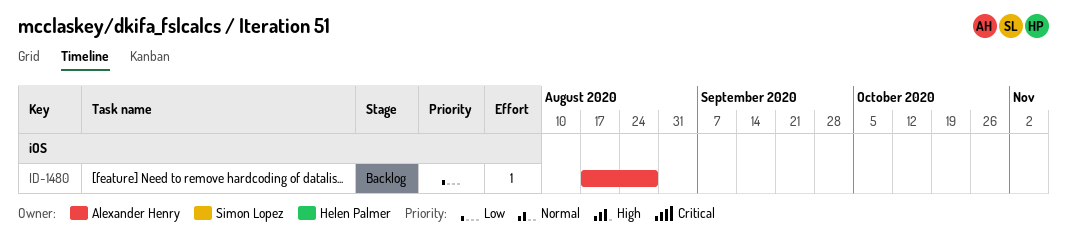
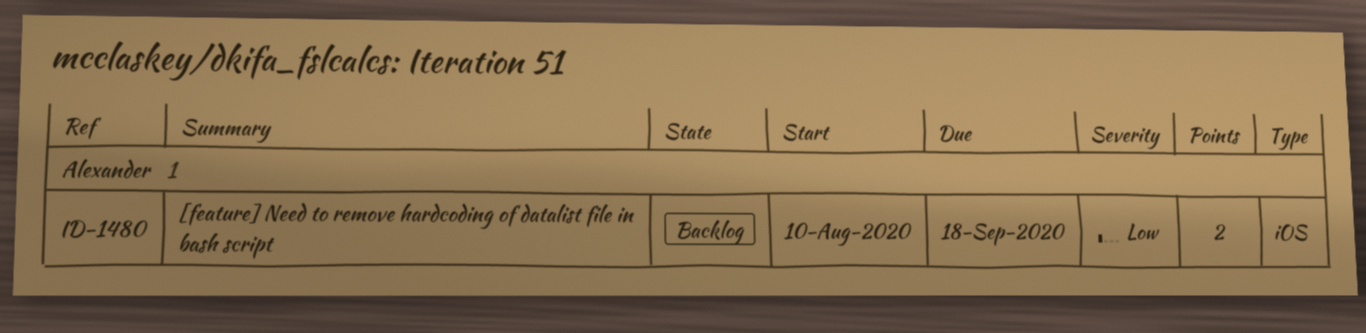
ID-1480, estimate: 1 -> 2
ID-1480, start: Aug 17 -> Aug 10
ID-1480, due: Aug 28 -> Sep 18

